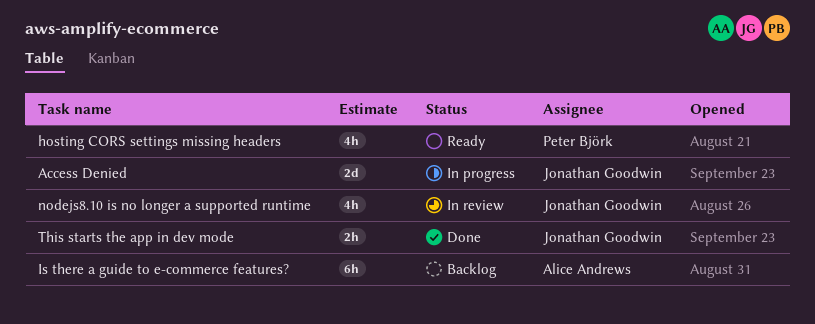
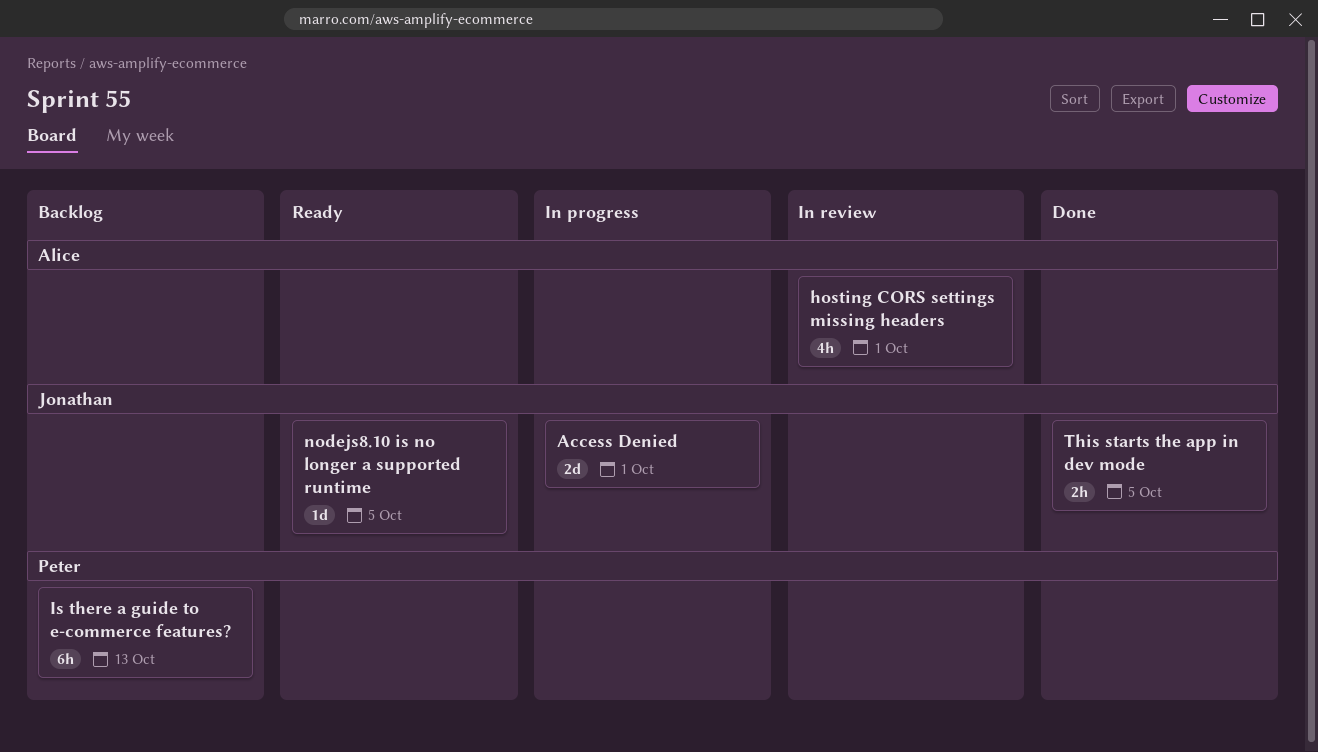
hosting CORS settings missing headers, status: Ready -> In review
hosting CORS settings missing headers, owner: Peter Björk -> Alice Andrews
Is there a guide to e-commerce features?, owner: Alice Andrews -> Peter Björk
nodejs8.10 is no longer a supported runtime, status: In review -> Ready
nodejs8.10 is no longer a supported runtime, estimate: 4h -> 1d

